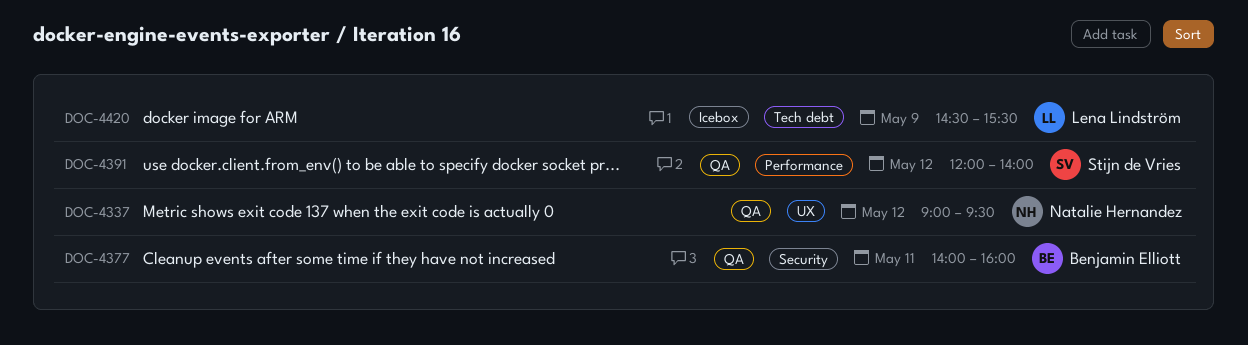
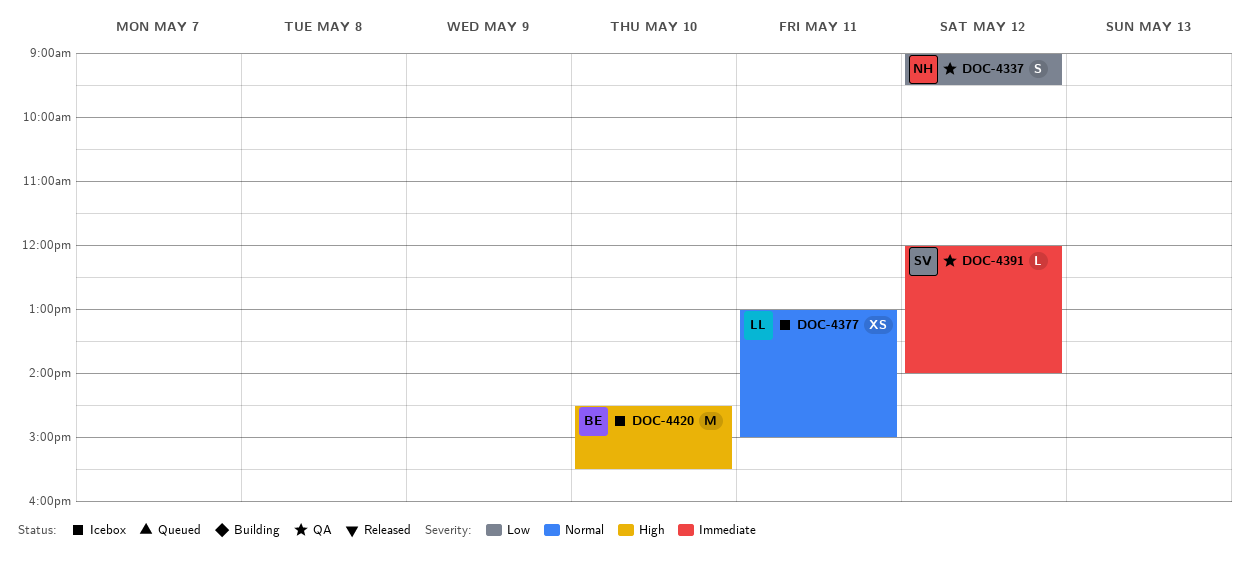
DOC-4377, status: QA -> Icebox
DOC-4377, owner: Benjamin Elliott -> Lena Lindström
DOC-4377, begins: 14:00 -> 13:00
DOC-4377, ends: 16:00 -> 15:00
DOC-4420, owner: Lena Lindström -> Benjamin Elliott
DOC-4420, day: May 9 -> May 10

